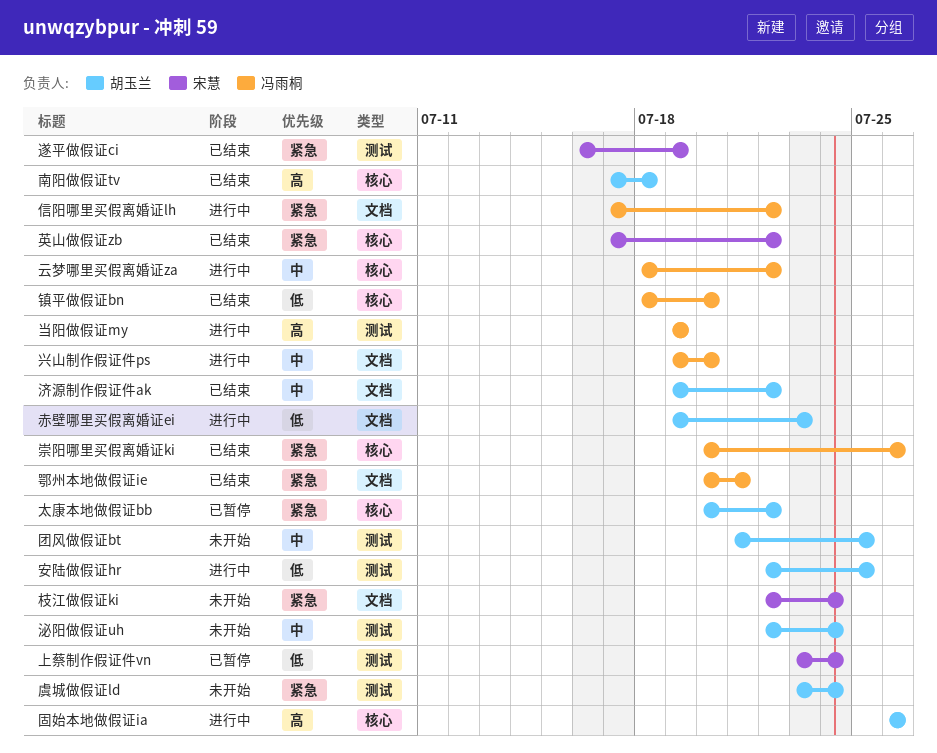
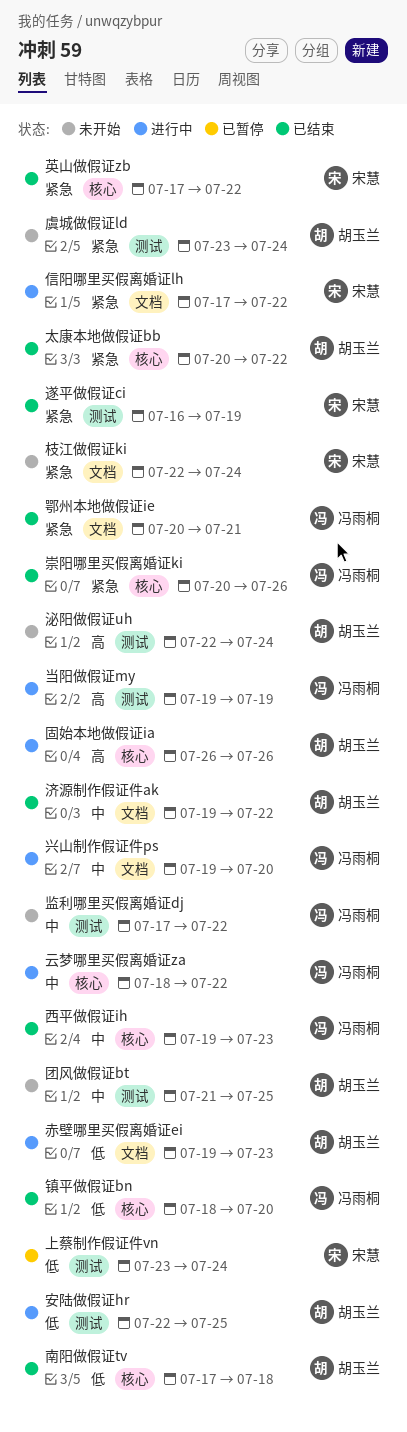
信阳哪里买假离婚证lh, owner: 冯雨桐 -> 宋慧
南阳做假证tv, priority: 高 -> 低
太康本地做假证bb, status: 已暂停 -> 已结束
泌阳做假证uh, priority: 中 -> 高
监利哪里买假离婚证dj: none -> present
西平做假证ih: none -> present

